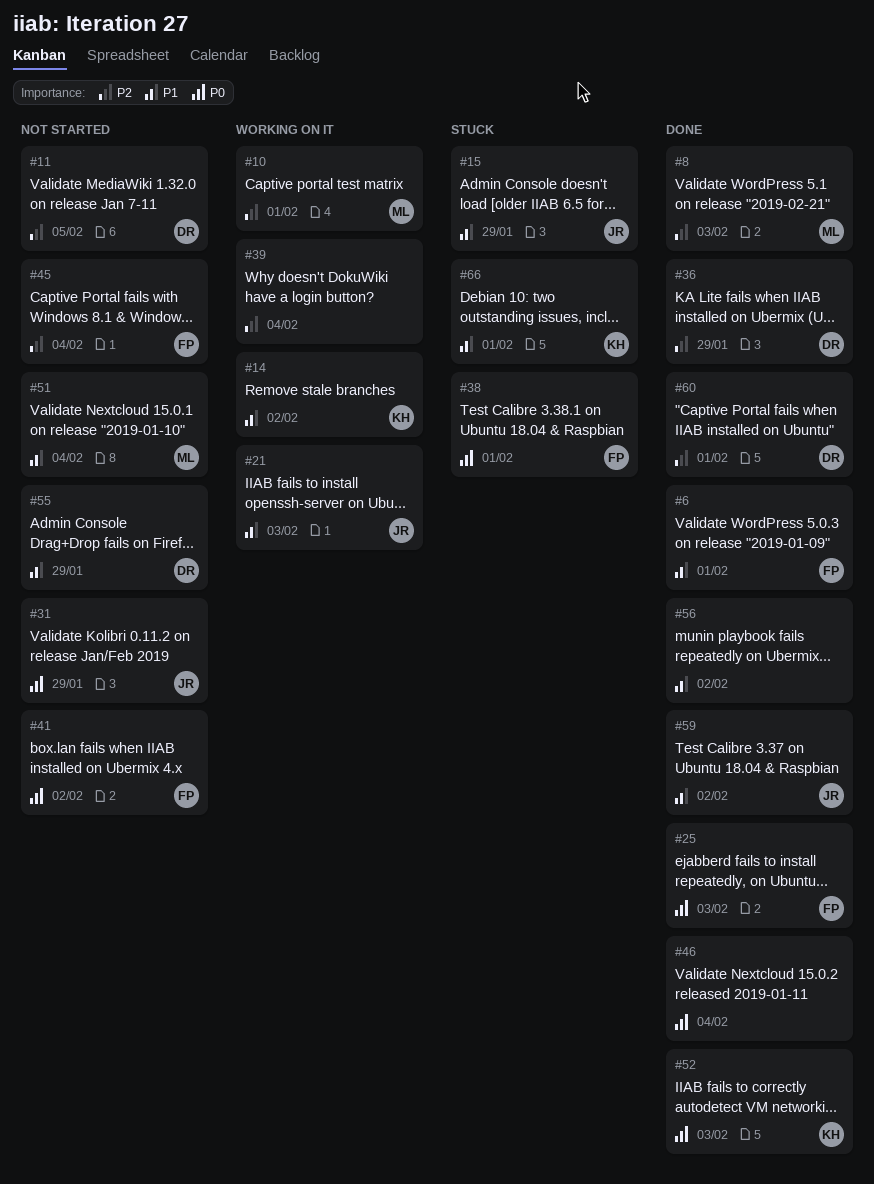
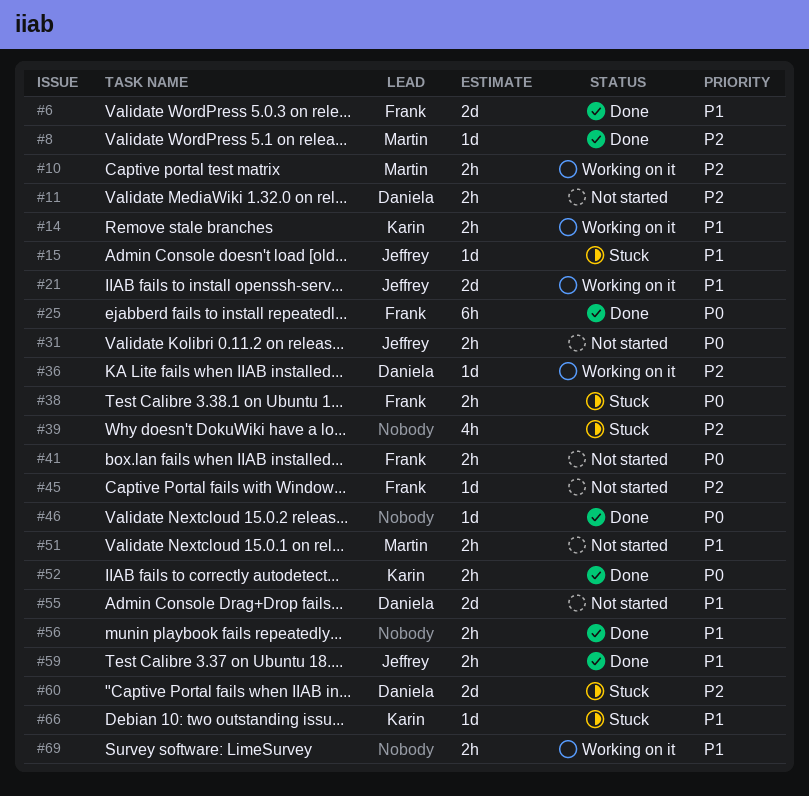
#36, status: Done -> Working on it
#39, status: Working on it -> Stuck
#60, status: Done -> Stuck
#69: none -> present

